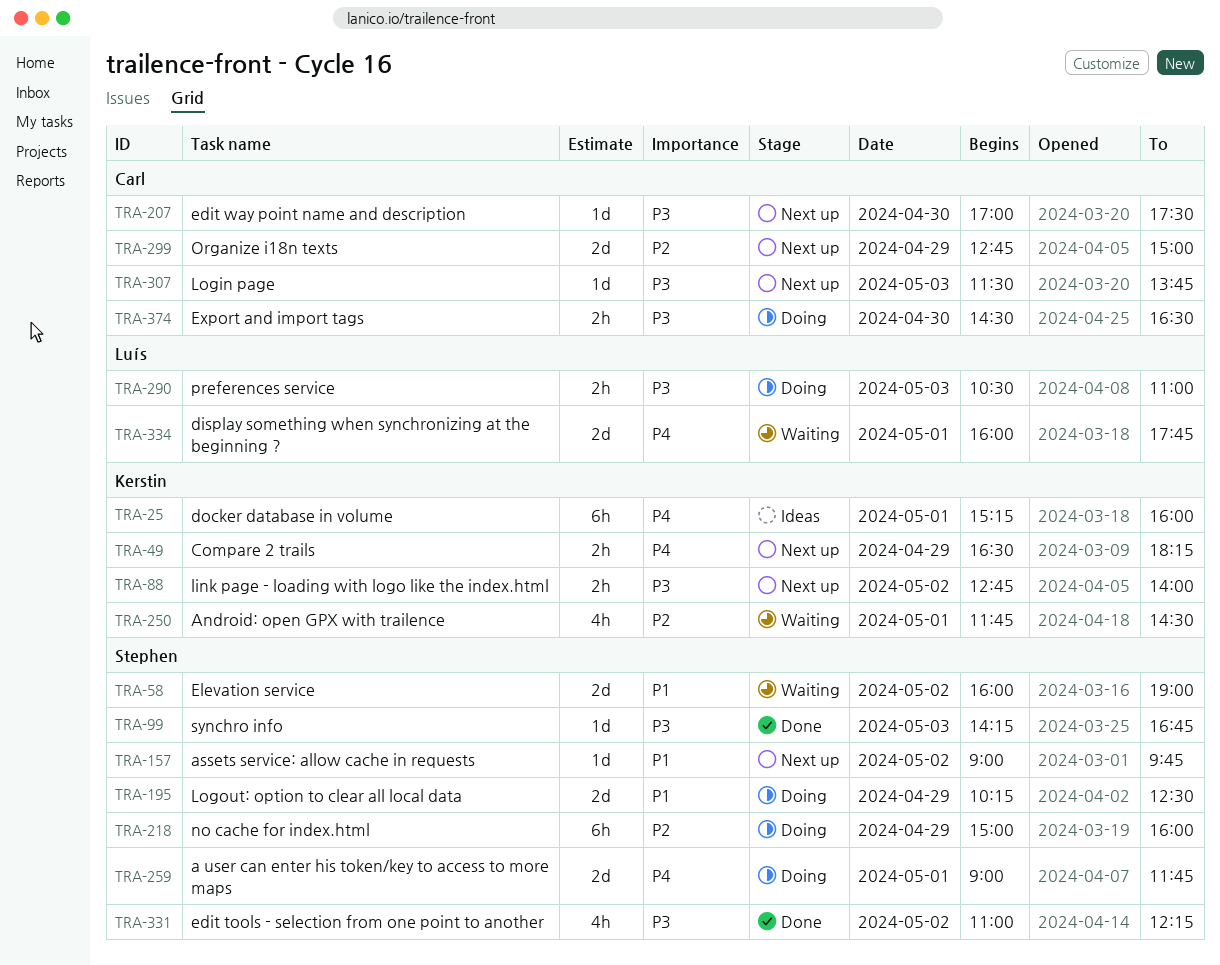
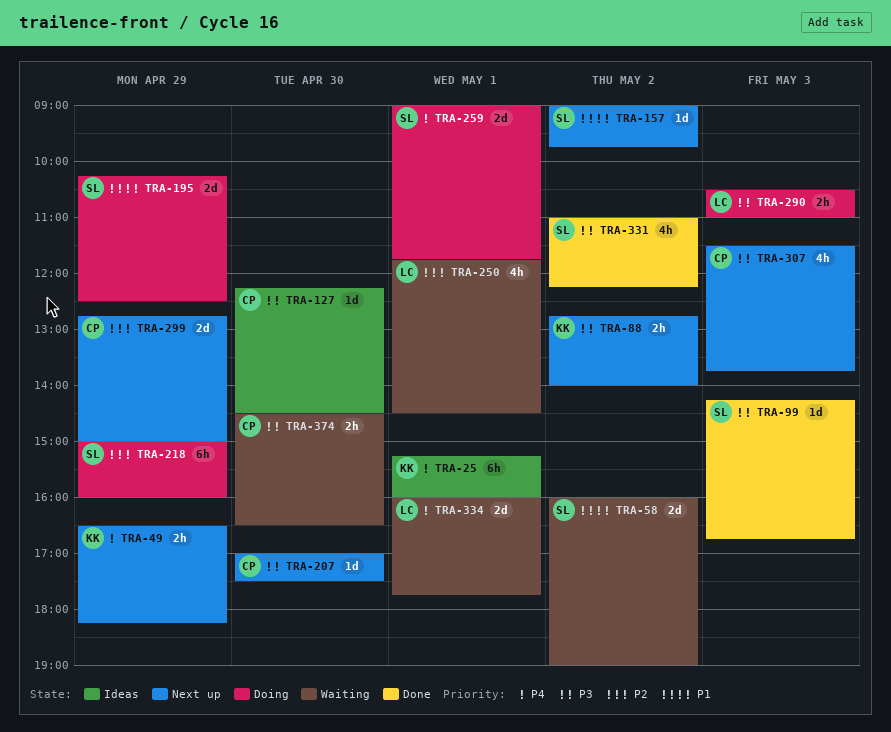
TRA-127: none -> present
TRA-250, owner: Kerstin -> Luís
TRA-307, estimate: 1d -> 4h
TRA-374, status: Doing -> Waiting

